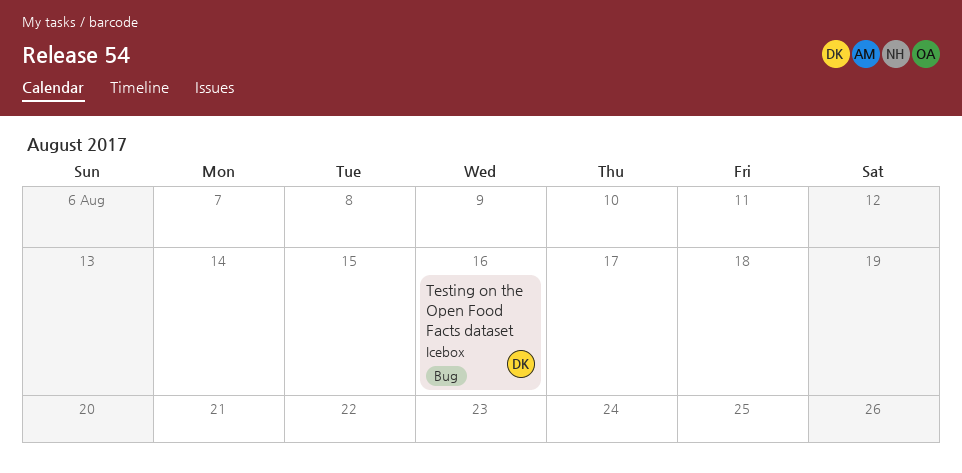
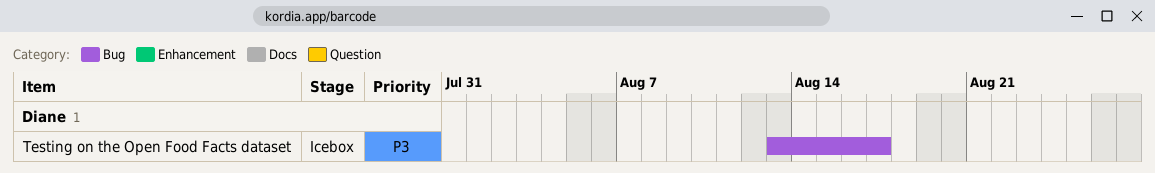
Testing on the Open Food Facts dataset, due: Aug 16 -> Aug 17

